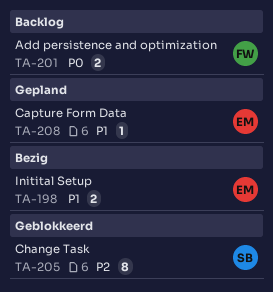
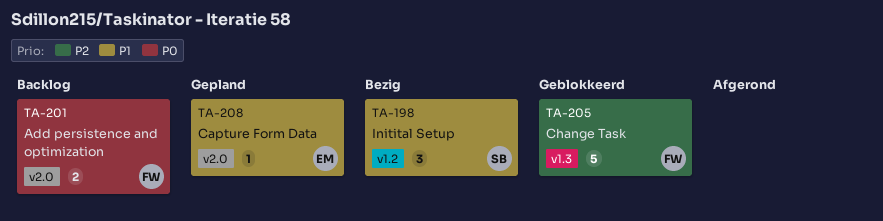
TA-198, owner: EM -> SB
TA-198, estimate: 2 -> 3
TA-205, owner: SB -> FW
TA-205, estimate: 8 -> 5

